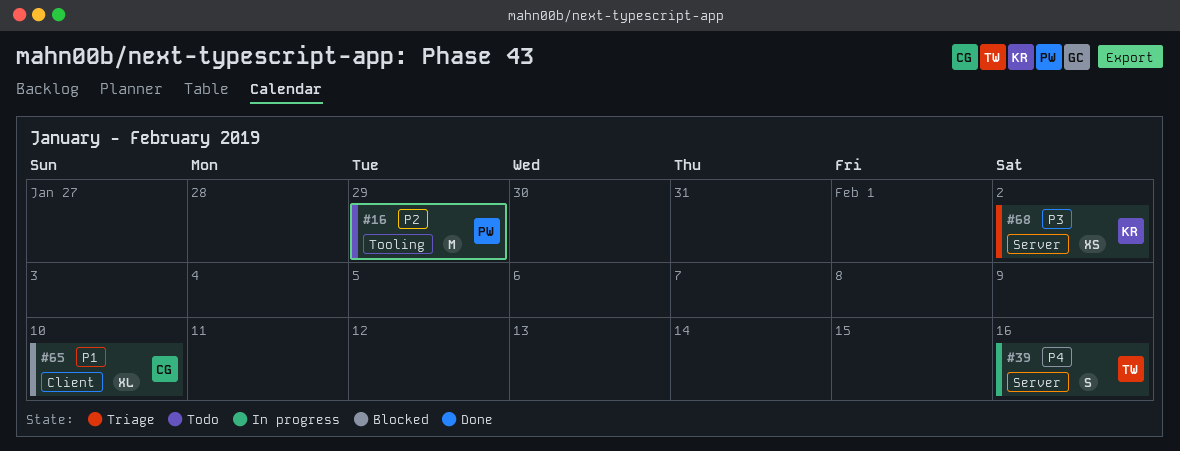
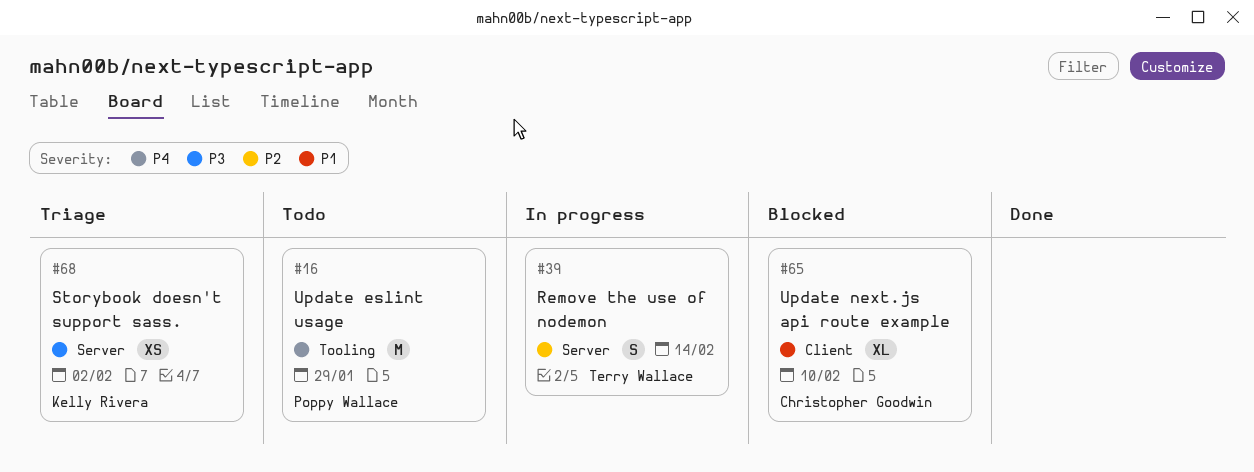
#16, priority: P2 -> P4
#39, priority: P4 -> P2
#39, due: Feb 16 -> Feb 14

